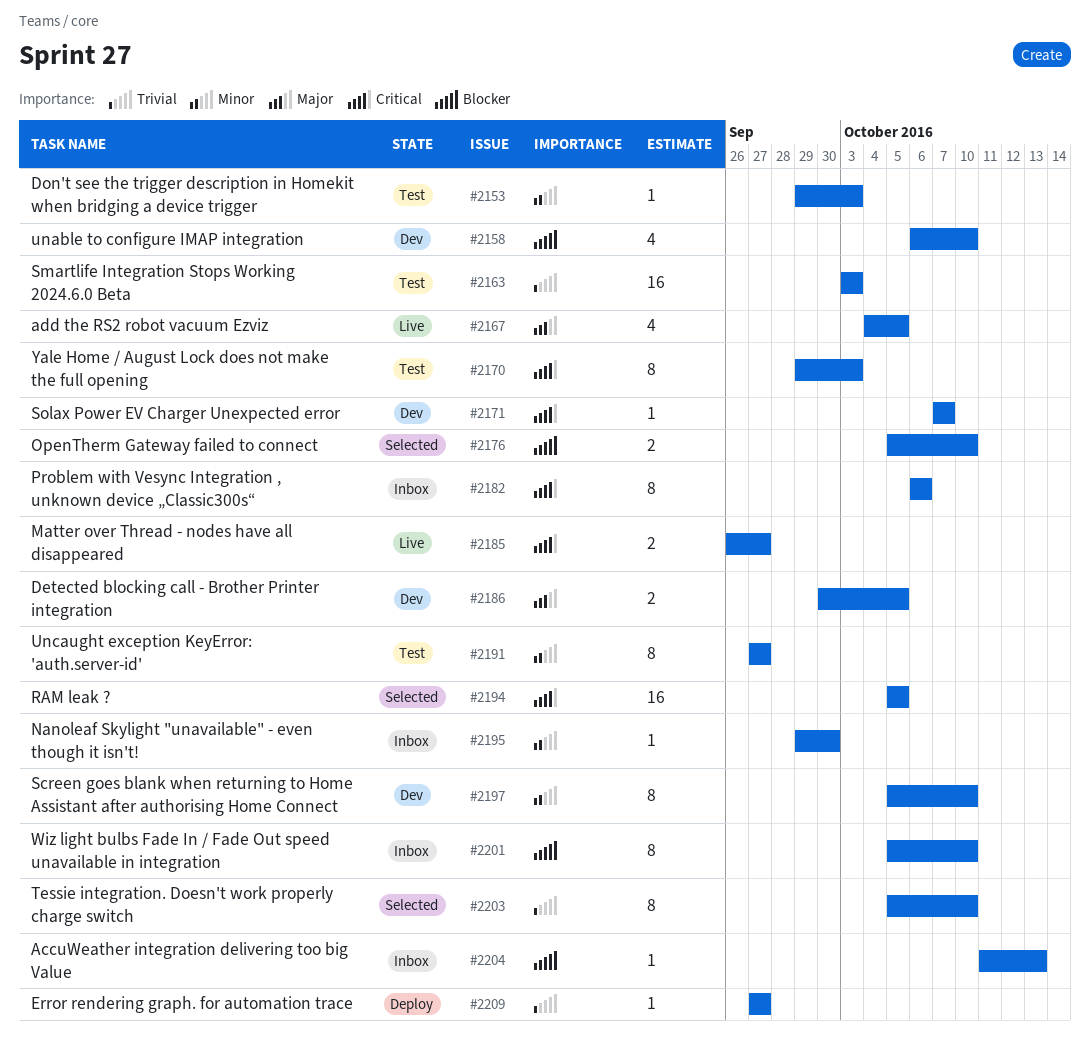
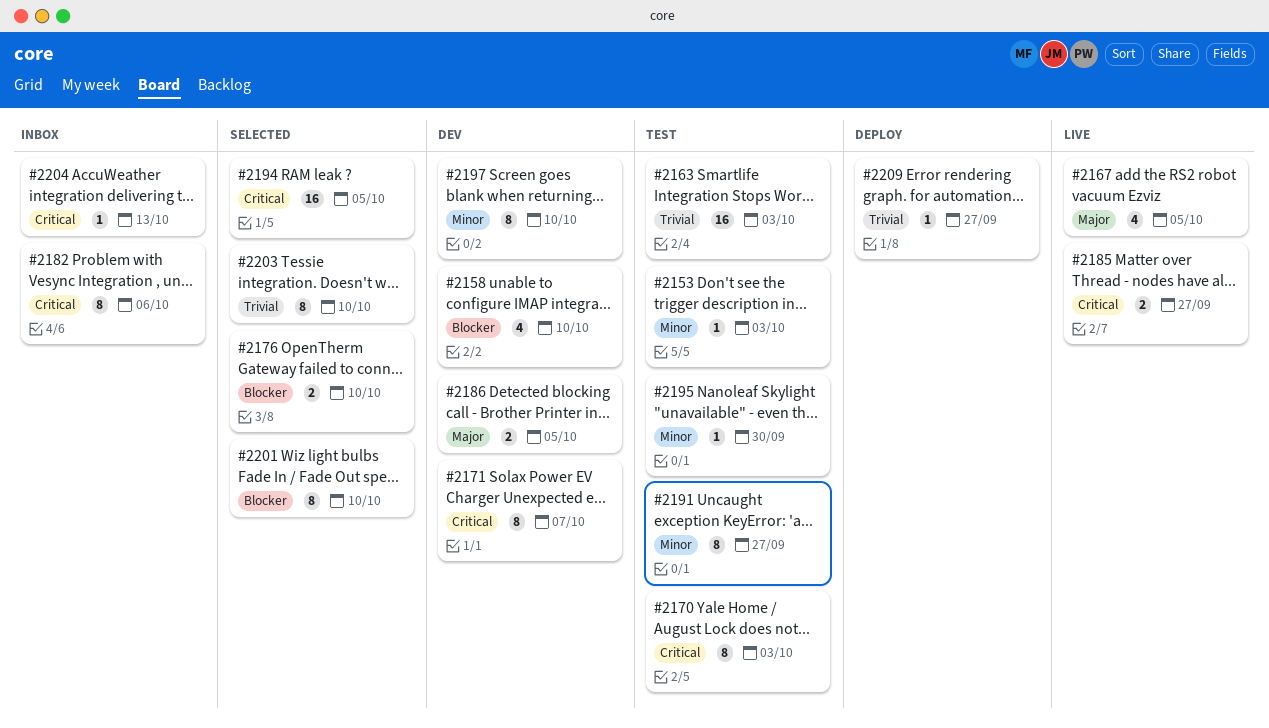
#2171, estimate: 1 -> 8
#2195, status: Inbox -> Test
#2201, status: Inbox -> Selected
#2204, priority: Blocker -> Critical

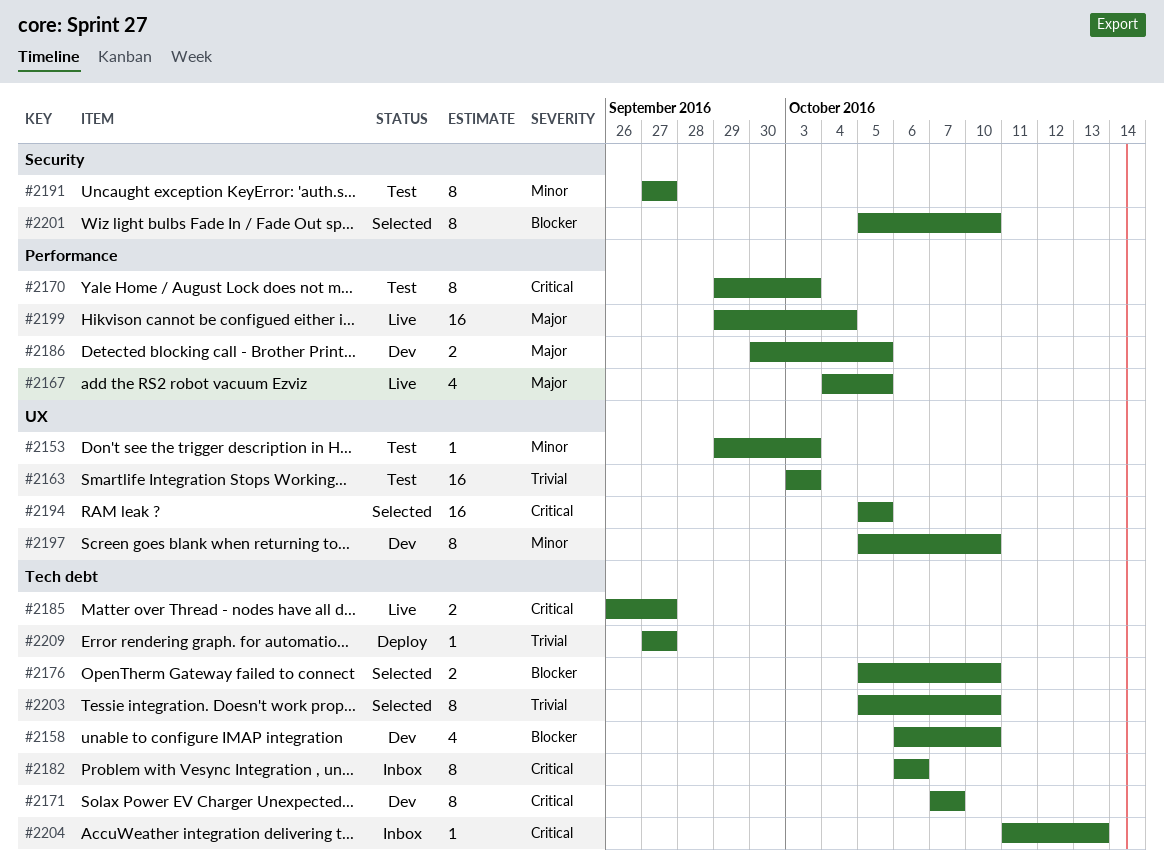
#2195: present -> none
#2199: none -> present

